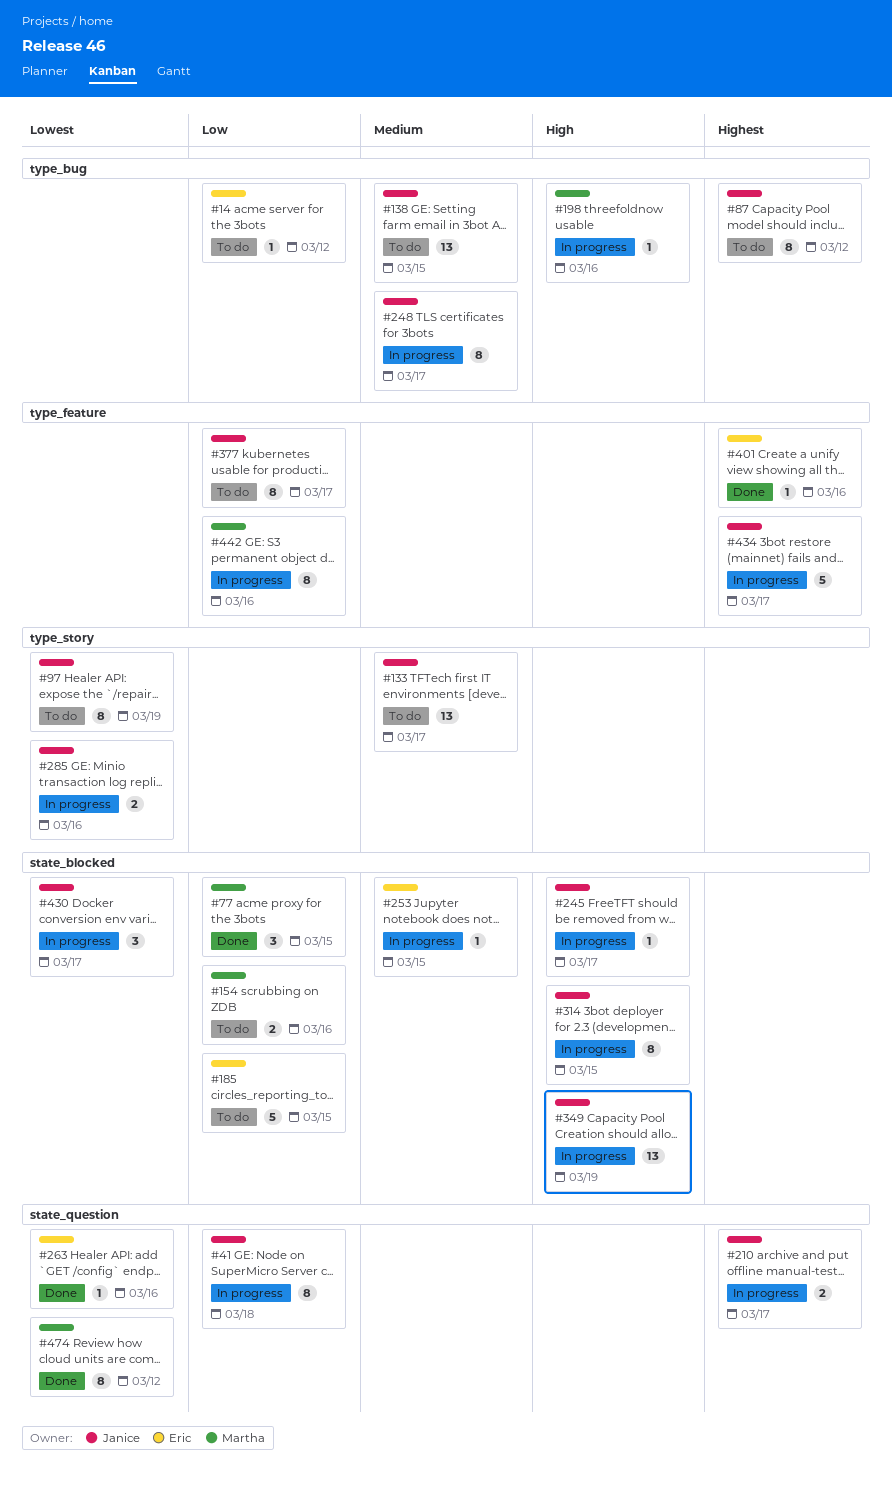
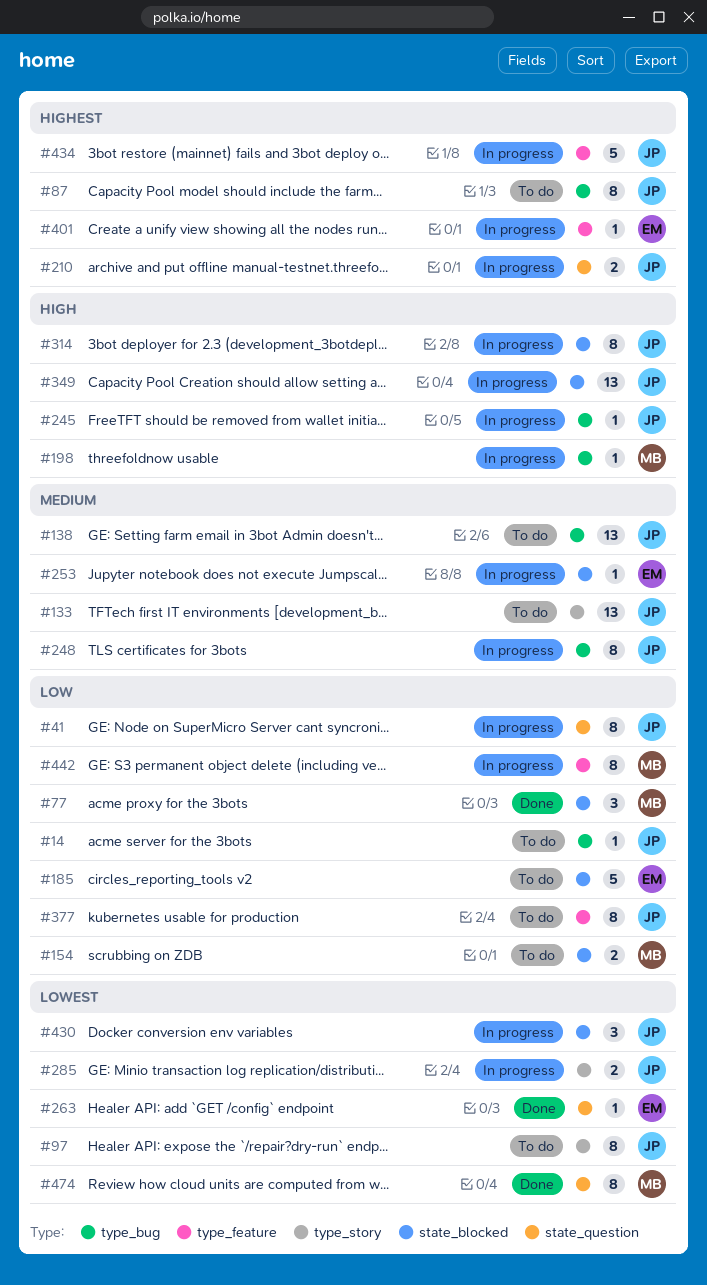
#14, owner: Eric -> Janice
#245, label: state_blocked -> type_bug
#401, status: Done -> In progress

